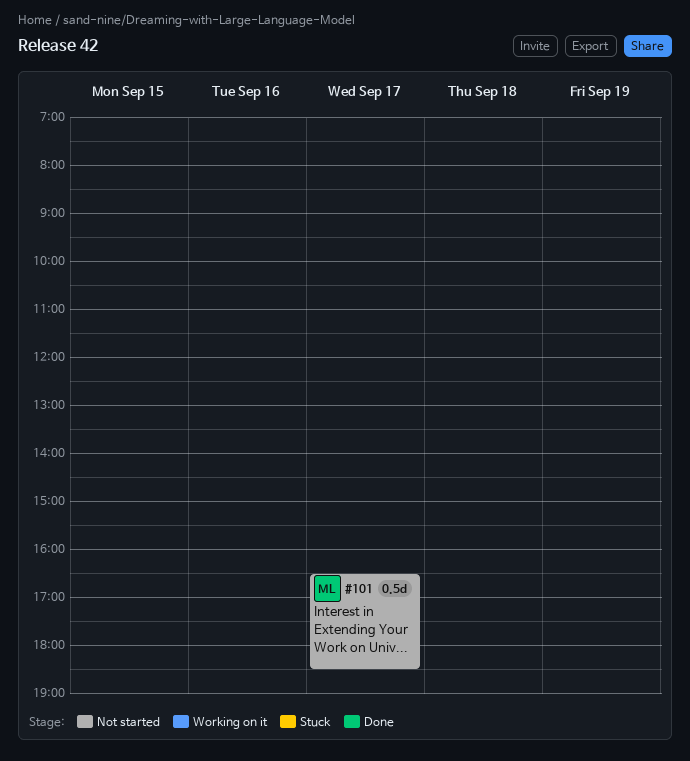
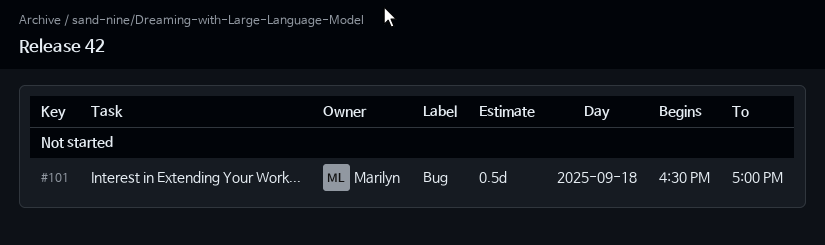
#101, day: Sep 17 -> Sep 18
#101, ends: 18:30 -> 17:00

